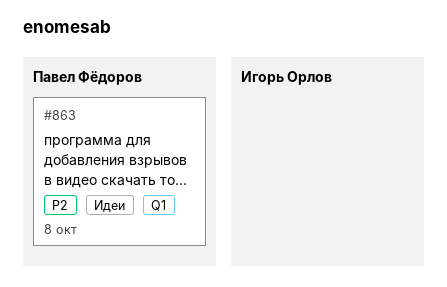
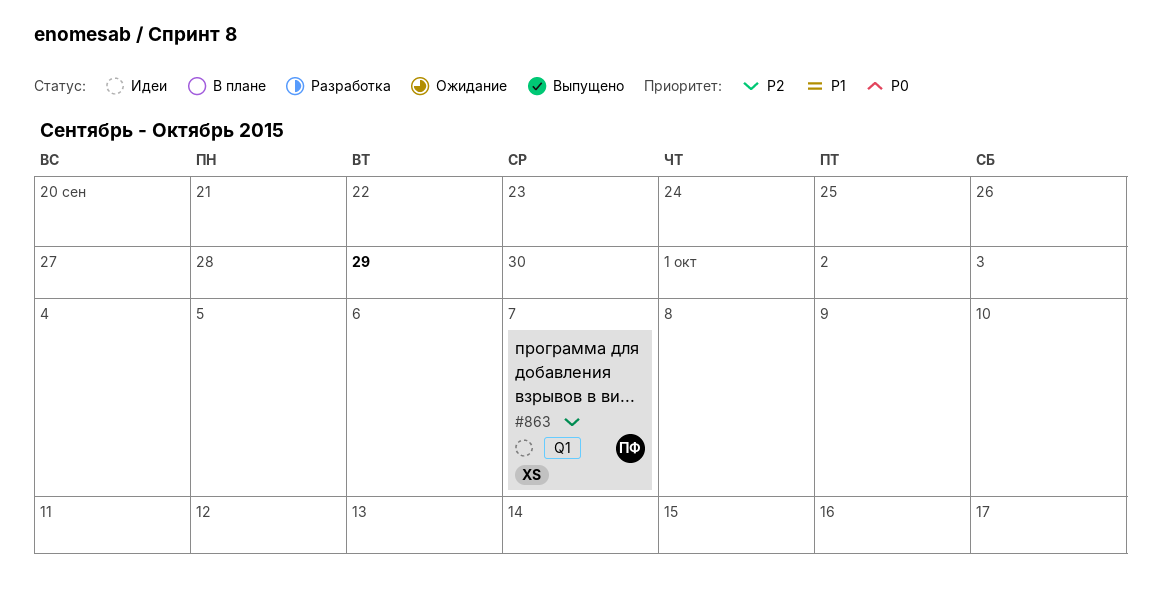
#863, due: Oct 8 -> Oct 7

